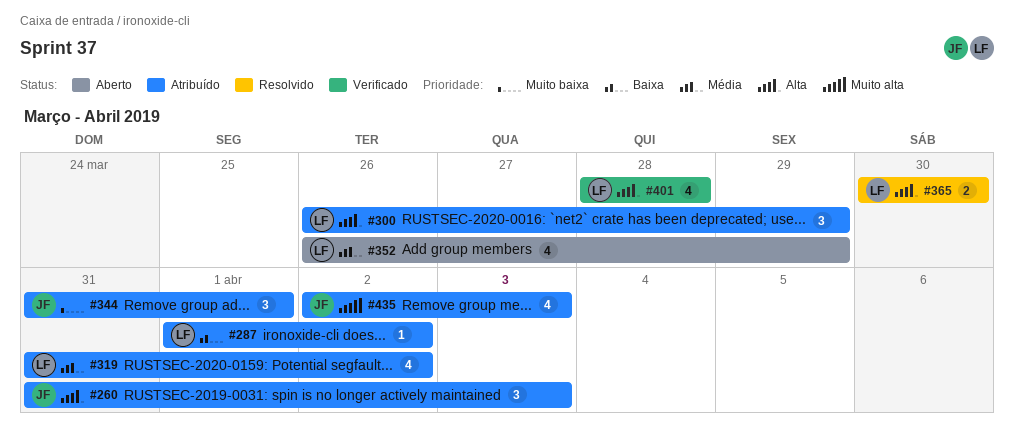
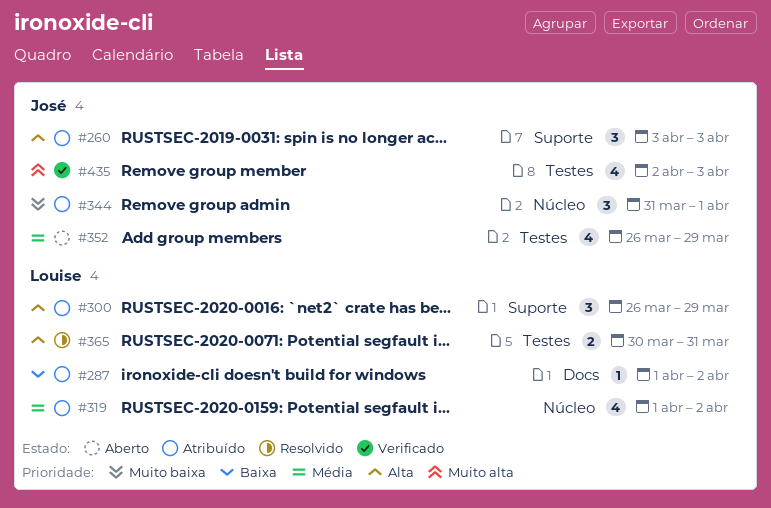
#260, start: Mar 31 -> Apr 3
#319, start: Mar 31 -> Apr 1
#352, owner: Louise -> José
#365, due: Mar 30 -> Mar 31
#401: present -> none
#435, status: Atribuído -> Verificado

